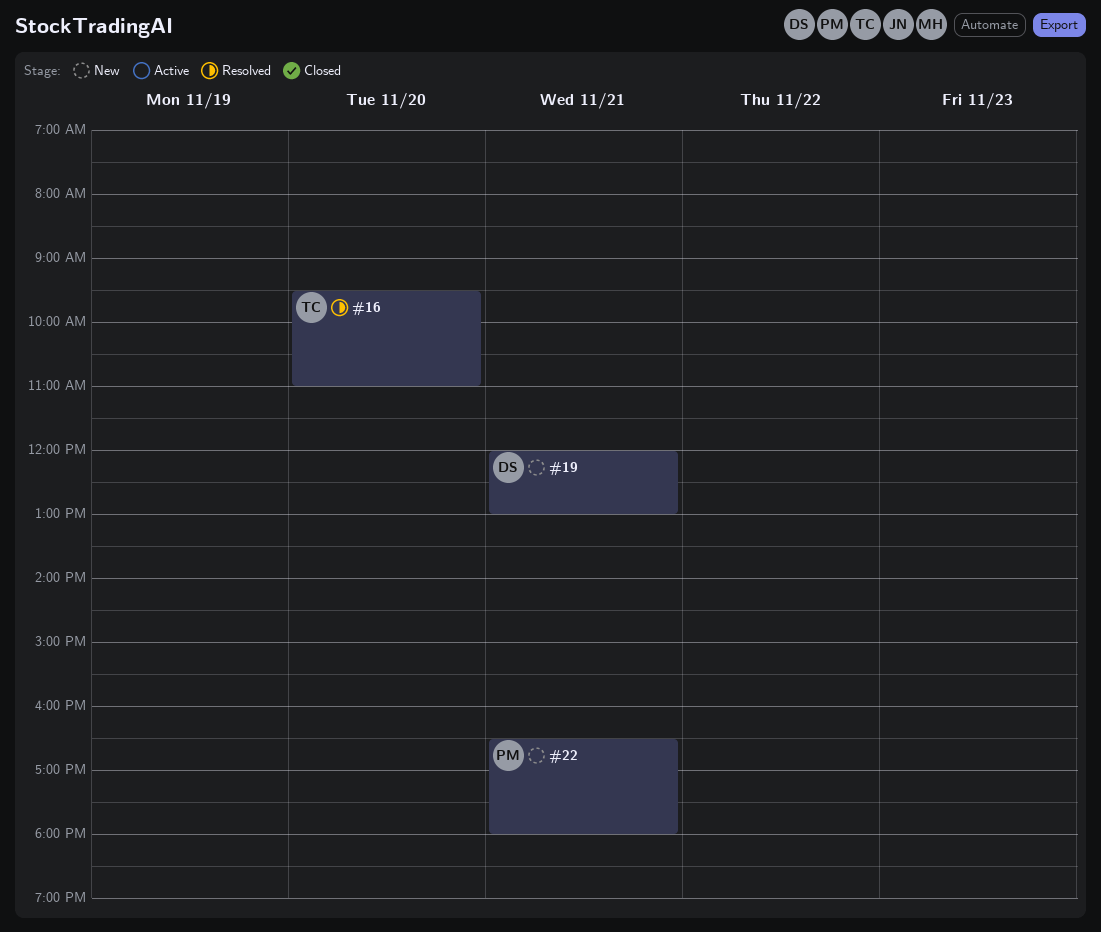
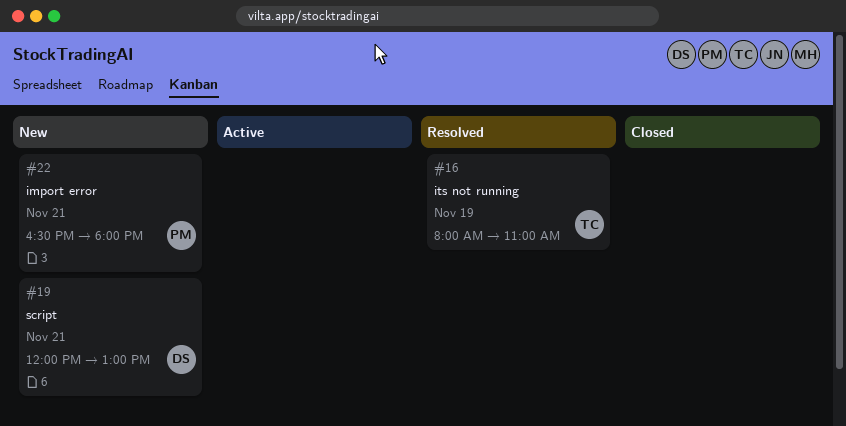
#16, day: Nov 20 -> Nov 19
#16, begins: 09:30 -> 08:00

